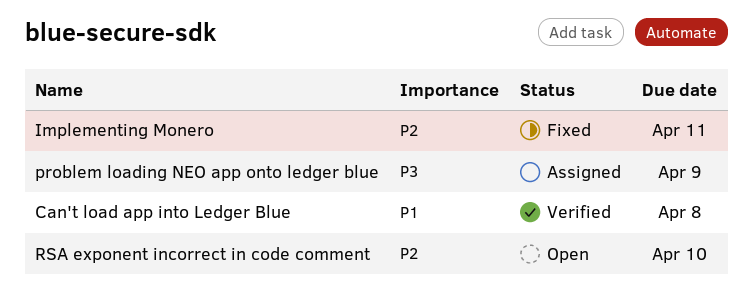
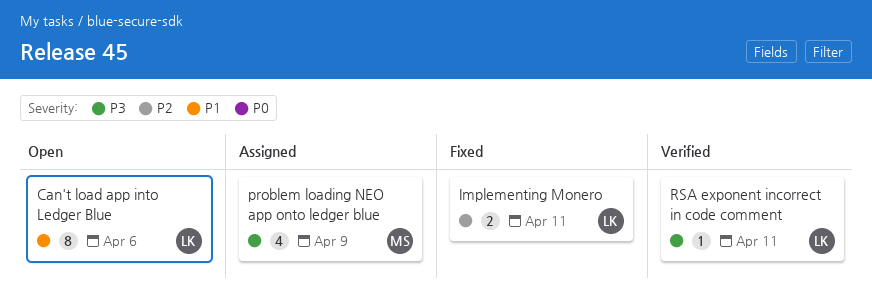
Can't load app into Ledger Blue, status: Verified -> Open
Can't load app into Ledger Blue, due: Apr 8 -> Apr 6
RSA exponent incorrect in code comment, status: Open -> Verified
RSA exponent incorrect in code comment, priority: P2 -> P3
RSA exponent incorrect in code comment, due: Apr 10 -> Apr 11

